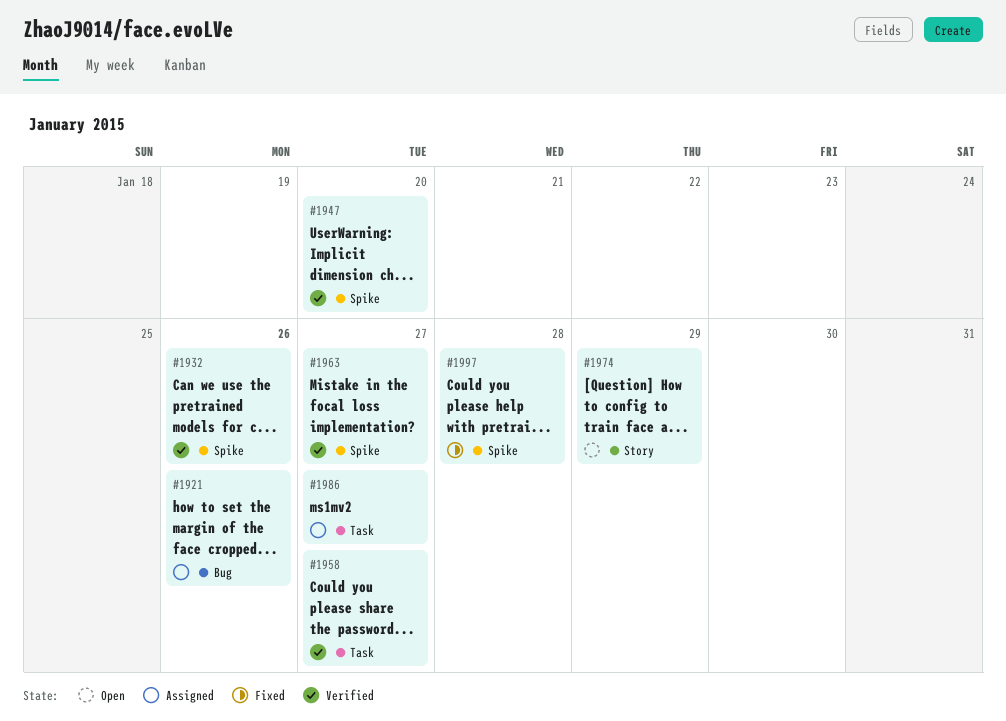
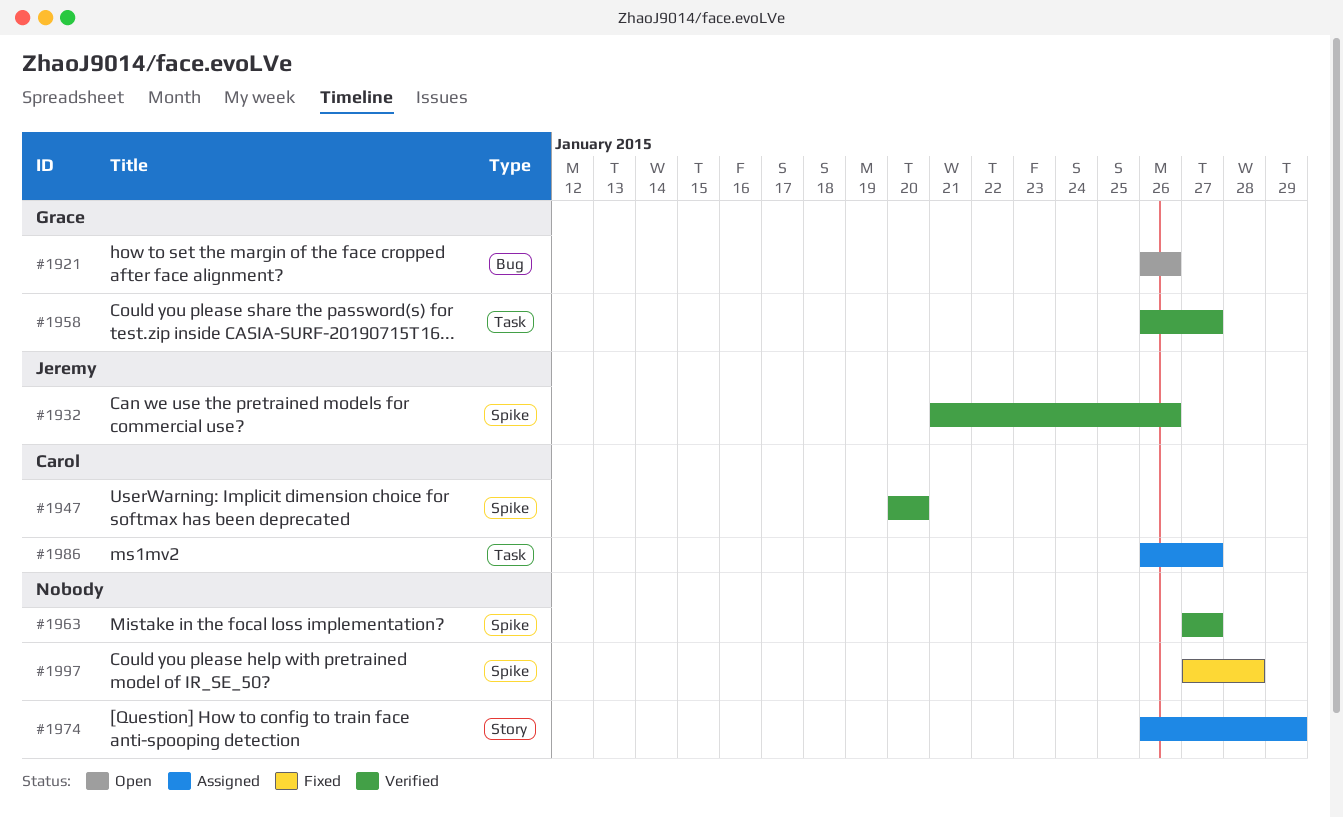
#1921, status: Assigned -> Open
#1974, status: Open -> Assigned

